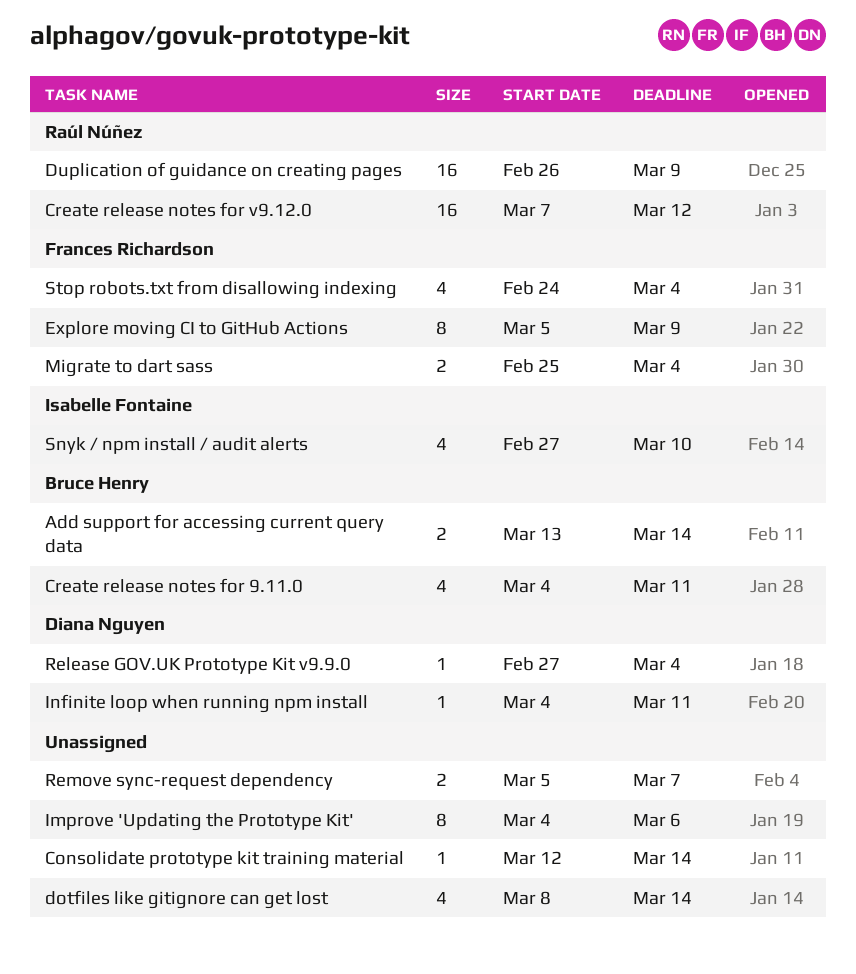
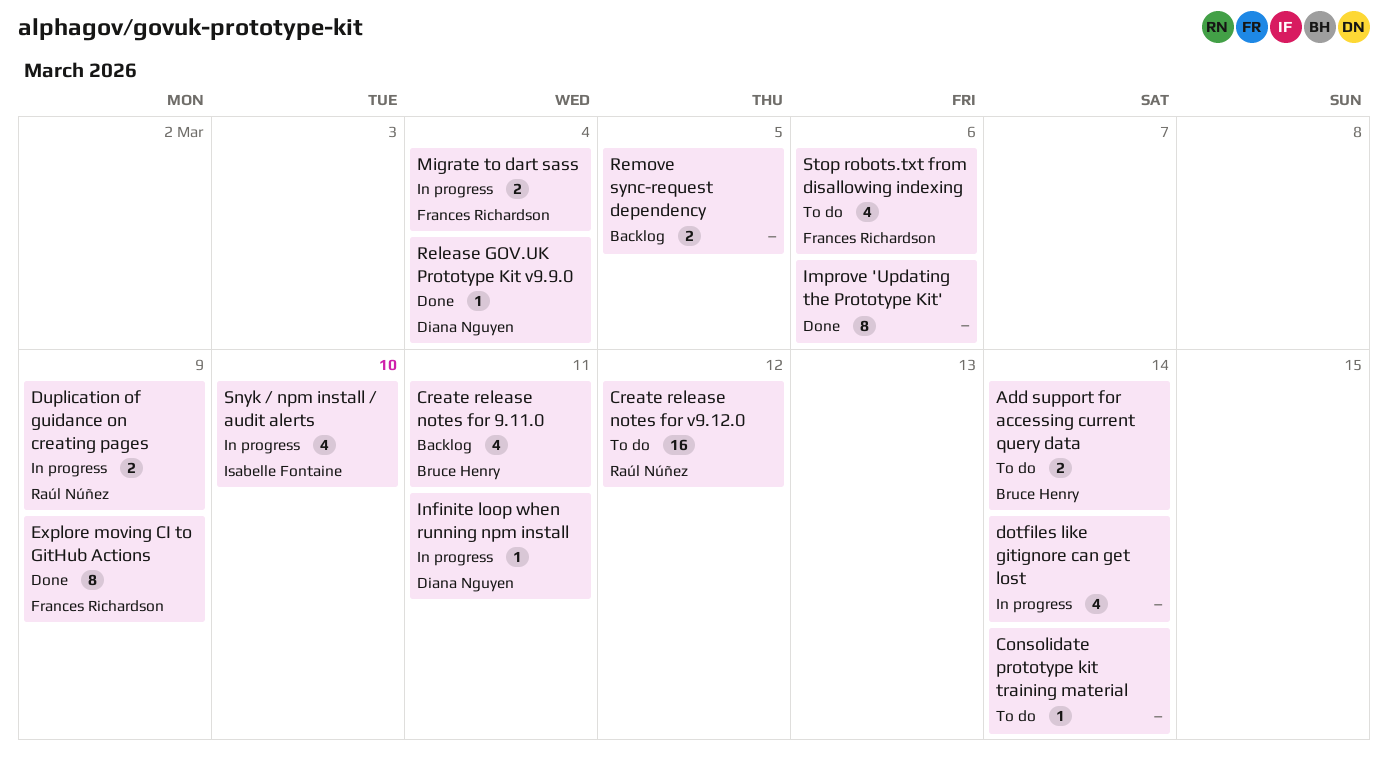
Duplication of guidance on creating pages, estimate: 16 -> 2
Remove sync-request dependency, due: Mar 7 -> Mar 5
Stop robots.txt from disallowing indexing, due: Mar 4 -> Mar 6

